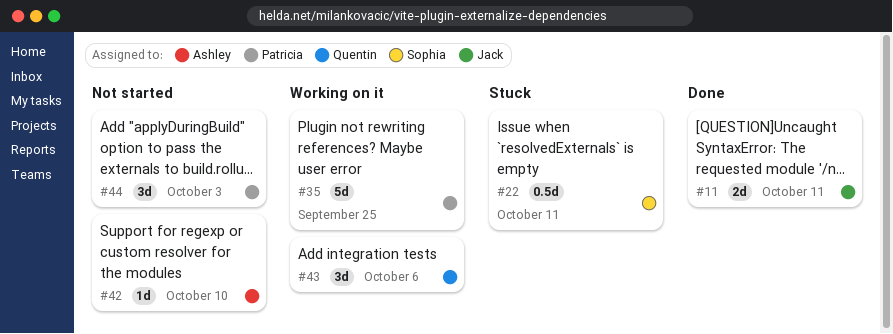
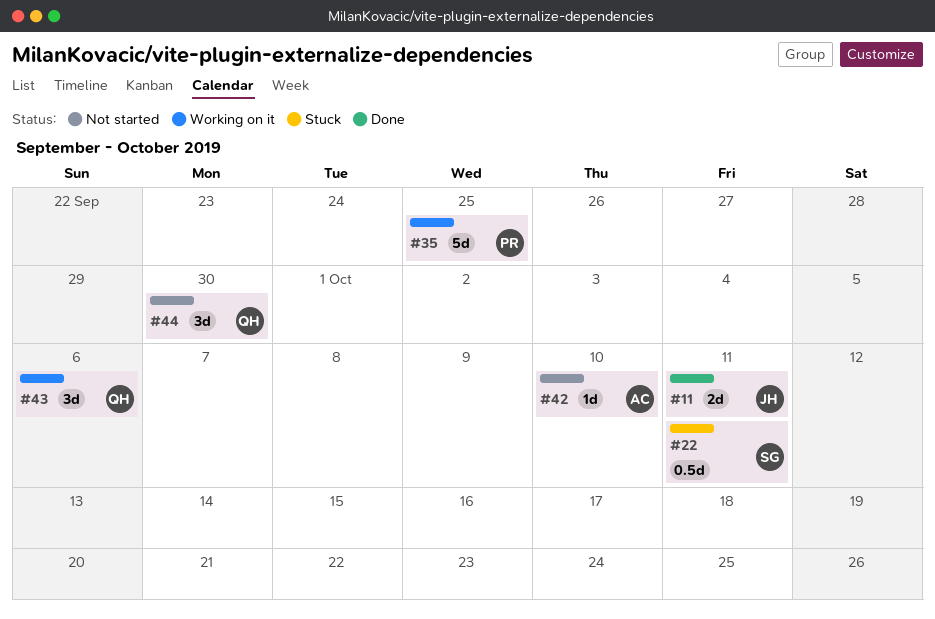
#44, owner: Patricia -> Quentin
#44, due: Oct 3 -> Sep 30

